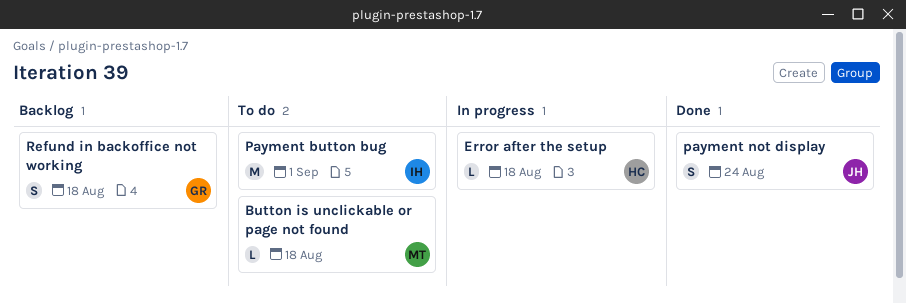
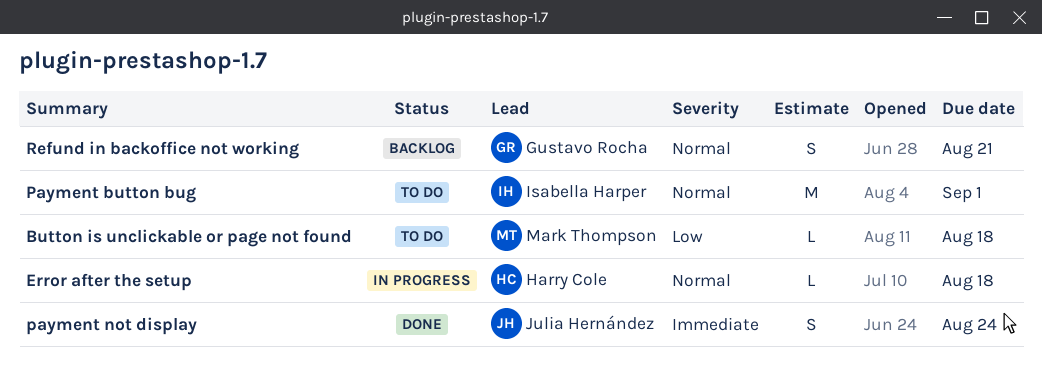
Refund in backoffice not working, due: Aug 18 -> Aug 21

